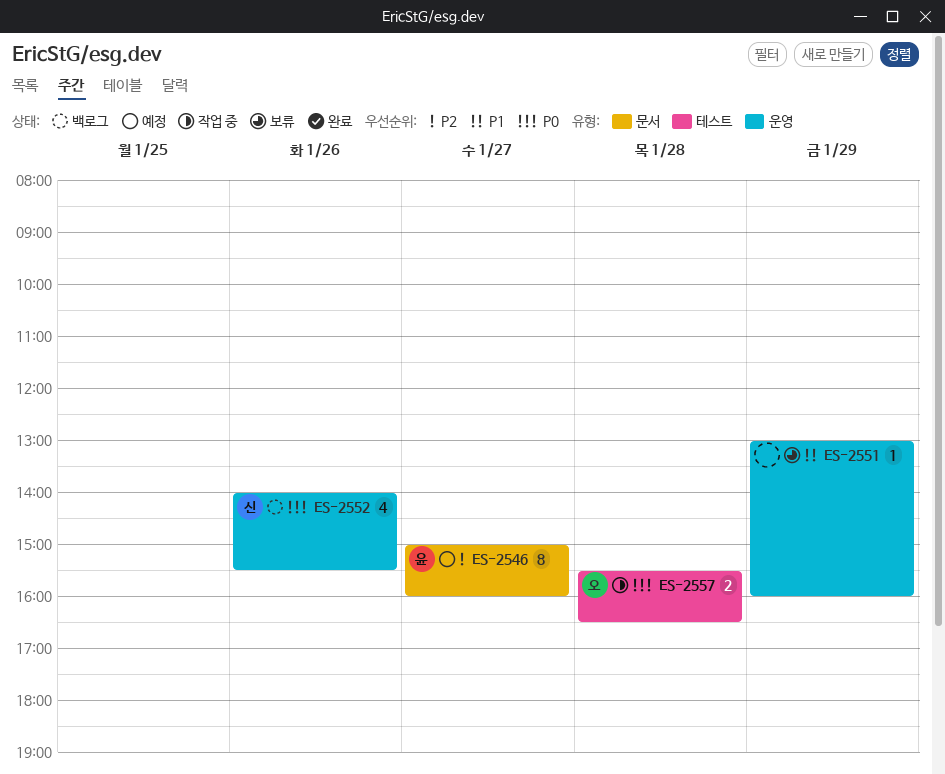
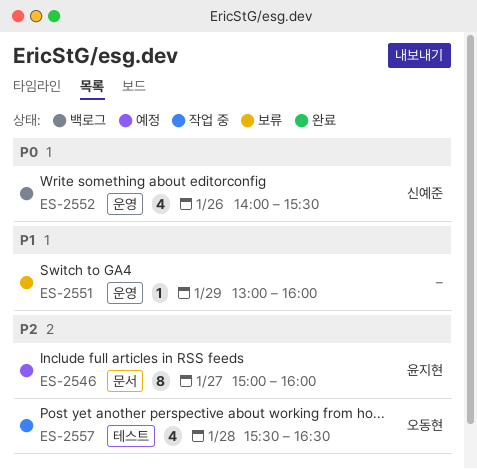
ES-2557, priority: P0 -> P2
ES-2557, estimate: 2 -> 4

